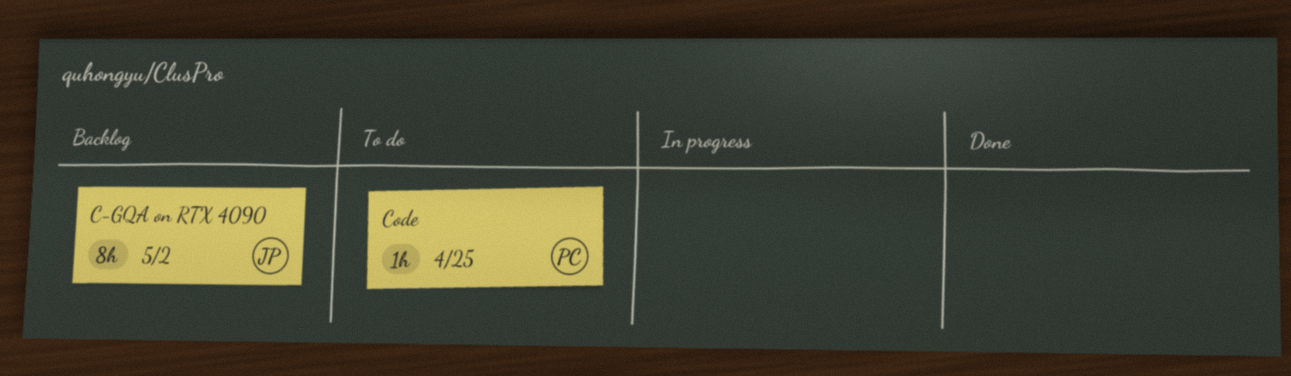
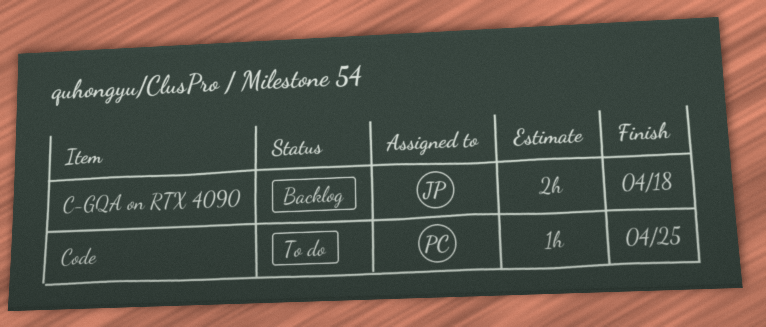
C-GQA on RTX 4090, estimate: 8h -> 2h
C-GQA on RTX 4090, due: May 2 -> Apr 18

